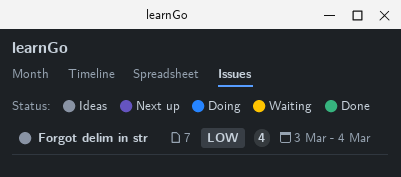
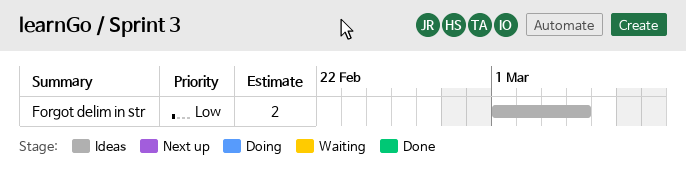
Forgot delim in str, estimate: 4 -> 2
Forgot delim in str, start: Mar 3 -> Mar 1

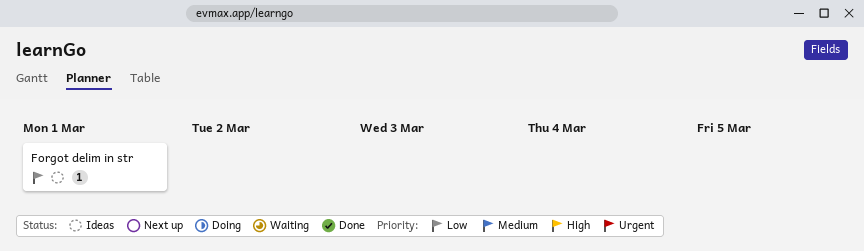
Forgot delim in str, estimate: 2 -> 1
Forgot delim in str, due: Mar 4 -> Mar 1

